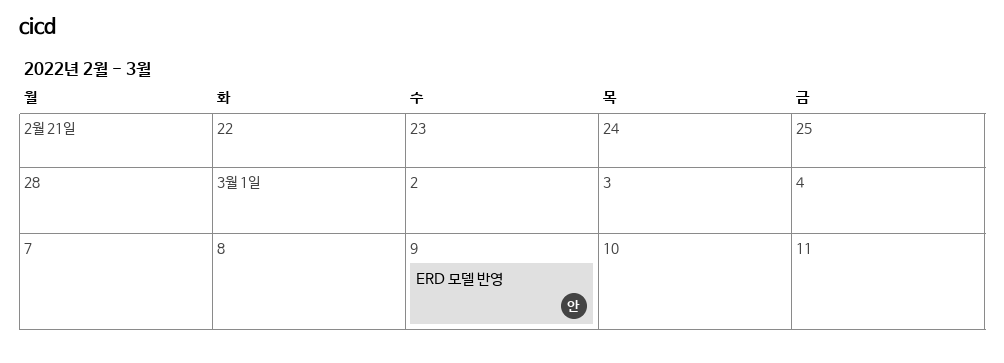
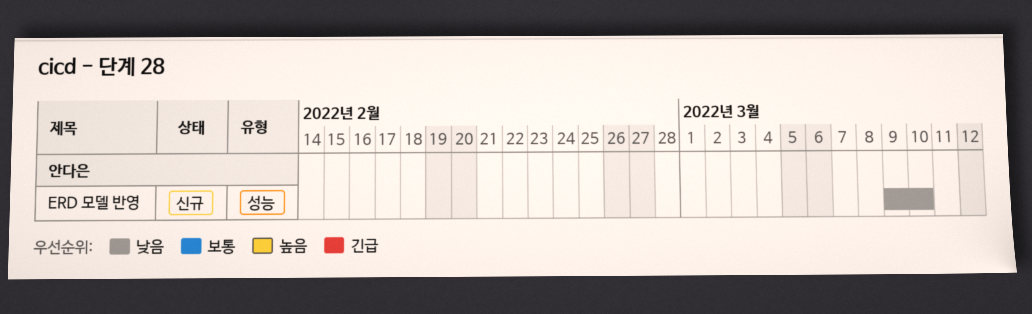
ERD 모델 반영, due: Mar 9 -> Mar 10

